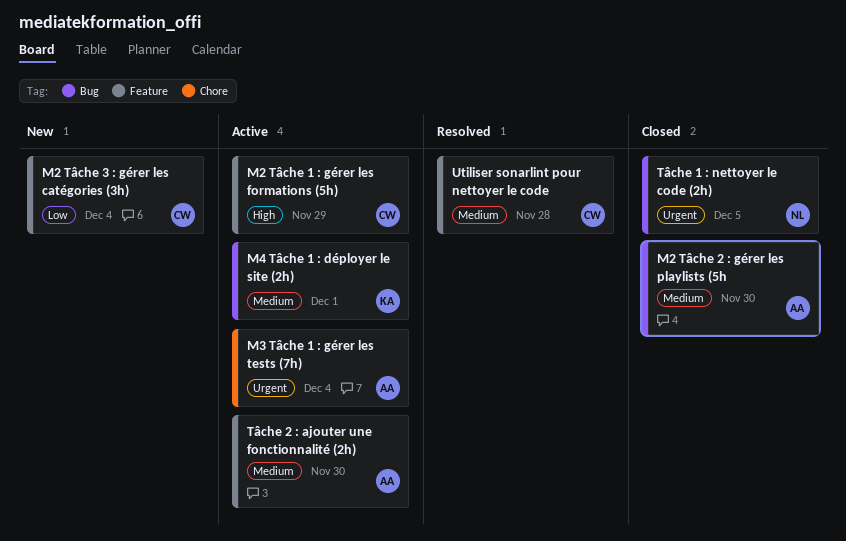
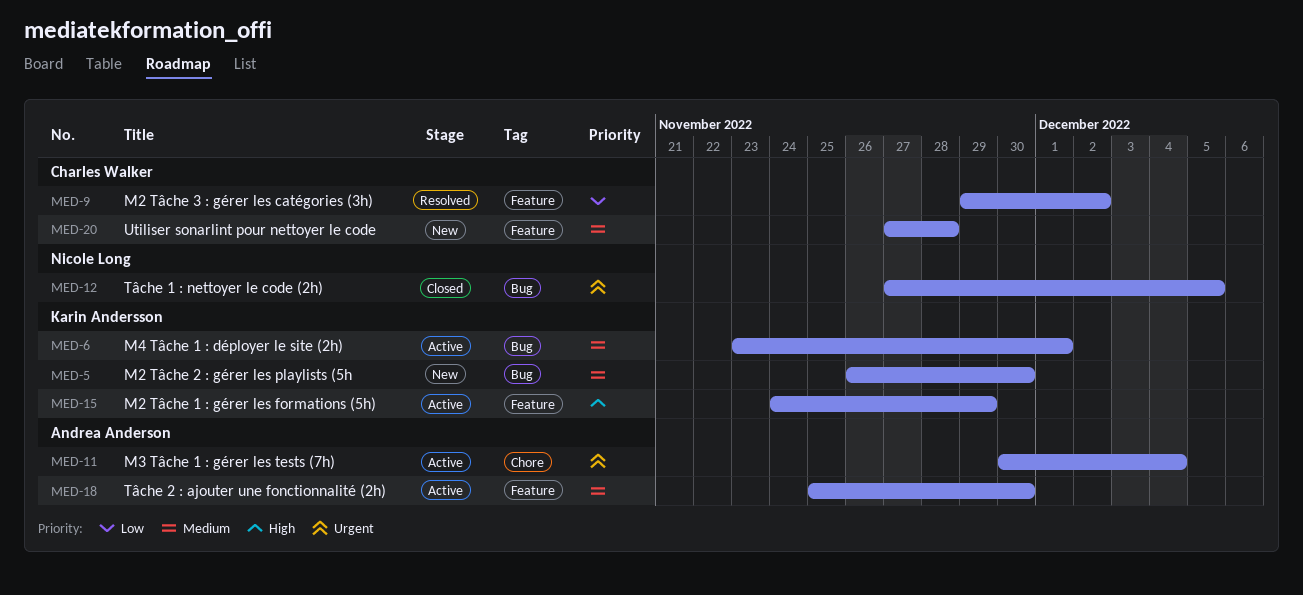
M2 Tâche 1 : gérer les formations (5h), owner: Charles Walker -> Karin Andersson
M2 Tâche 2 : gérer les playlists (5h, status: Closed -> New
M2 Tâche 2 : gérer les playlists (5h, owner: Andrea Anderson -> Karin Andersson
M2 Tâche 3 : gérer les catégories (3h), status: New -> Resolved
M2 Tâche 3 : gérer les catégories (3h), due: Dec 4 -> Dec 2
Utiliser sonarlint pour nettoyer le code, status: Resolved -> New

